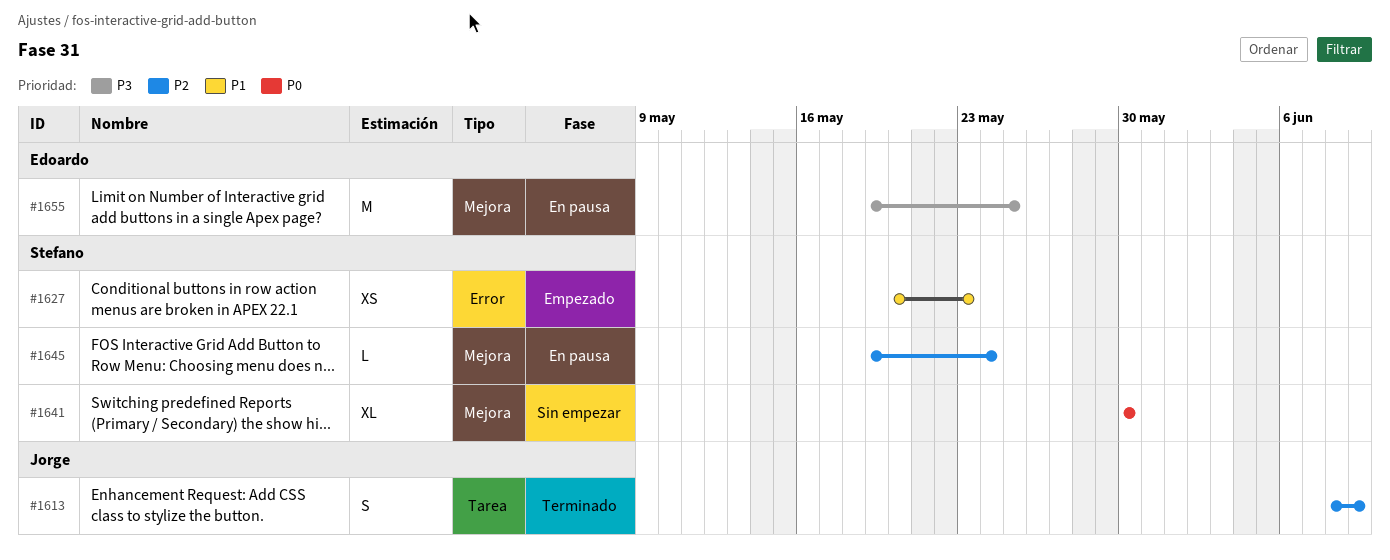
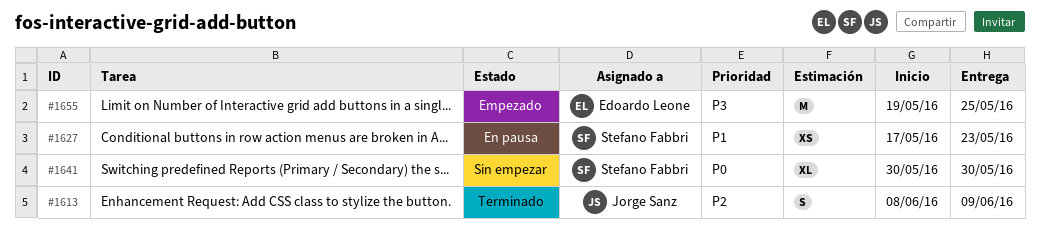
#1627, status: Empezado -> En pausa
#1627, start: May 20 -> May 17
#1645: present -> none
#1655, status: En pausa -> Empezado

